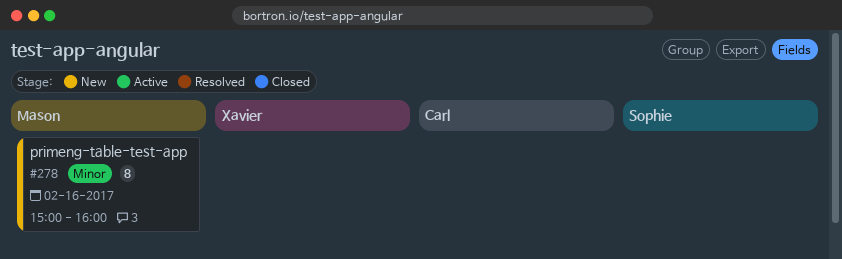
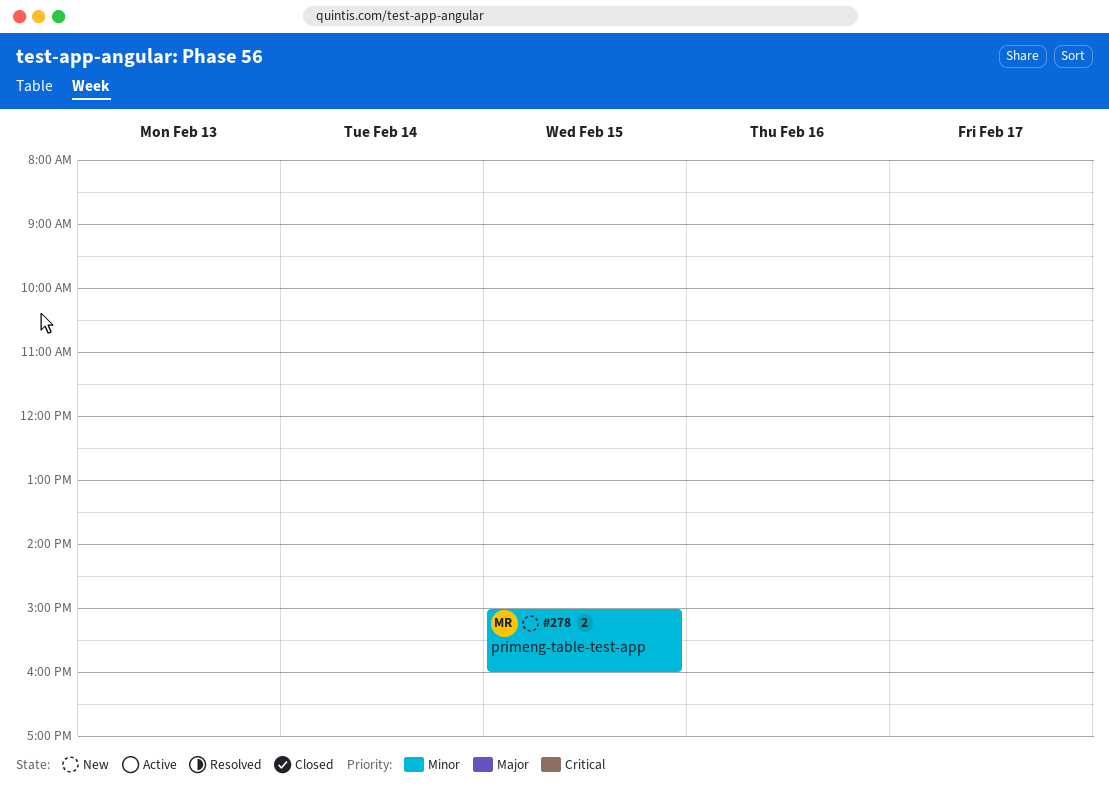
#278, estimate: 8 -> 2
#278, day: Feb 16 -> Feb 15

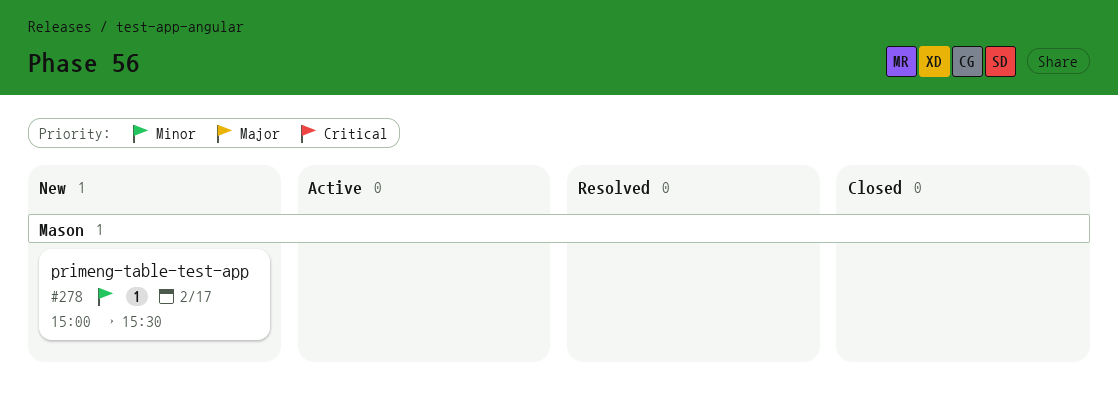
#278, estimate: 2 -> 1
#278, day: Feb 15 -> Feb 17
#278, ends: 16:00 -> 15:30

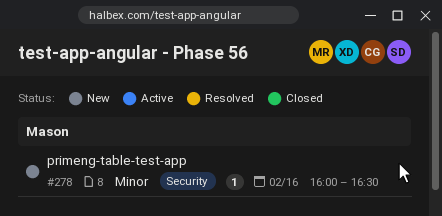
#278, day: Feb 17 -> Feb 16
#278, begins: 15:00 -> 16:00
#278, ends: 15:30 -> 16:30

